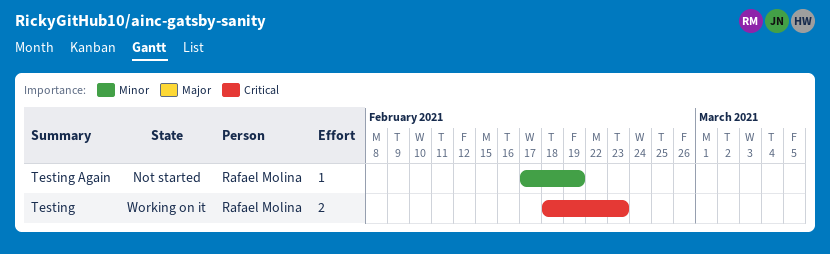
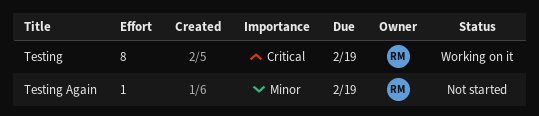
Testing, estimate: 2 -> 8
Testing, due: Feb 23 -> Feb 19

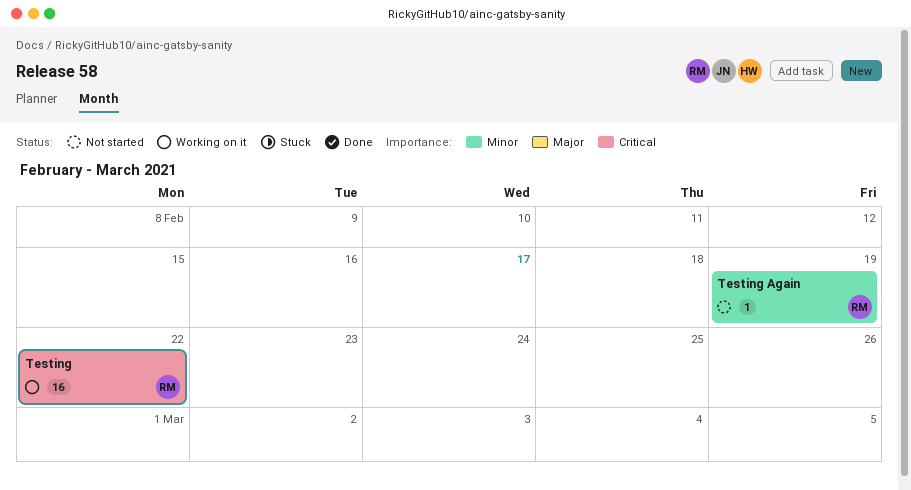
Testing, estimate: 8 -> 16
Testing, due: Feb 19 -> Feb 22

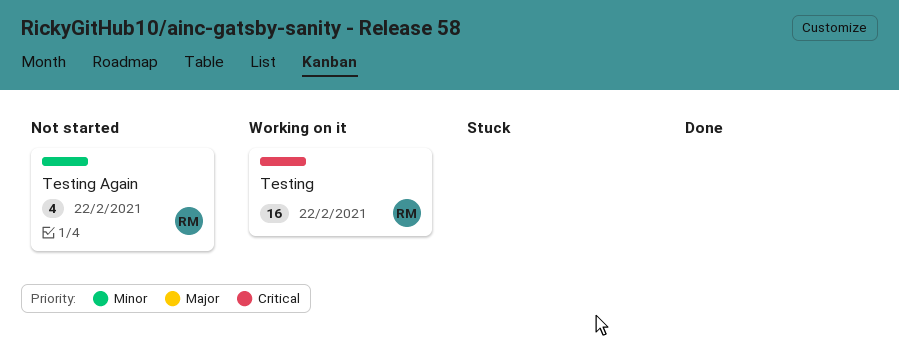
Testing Again, estimate: 1 -> 4
Testing Again, due: Feb 19 -> Feb 22

